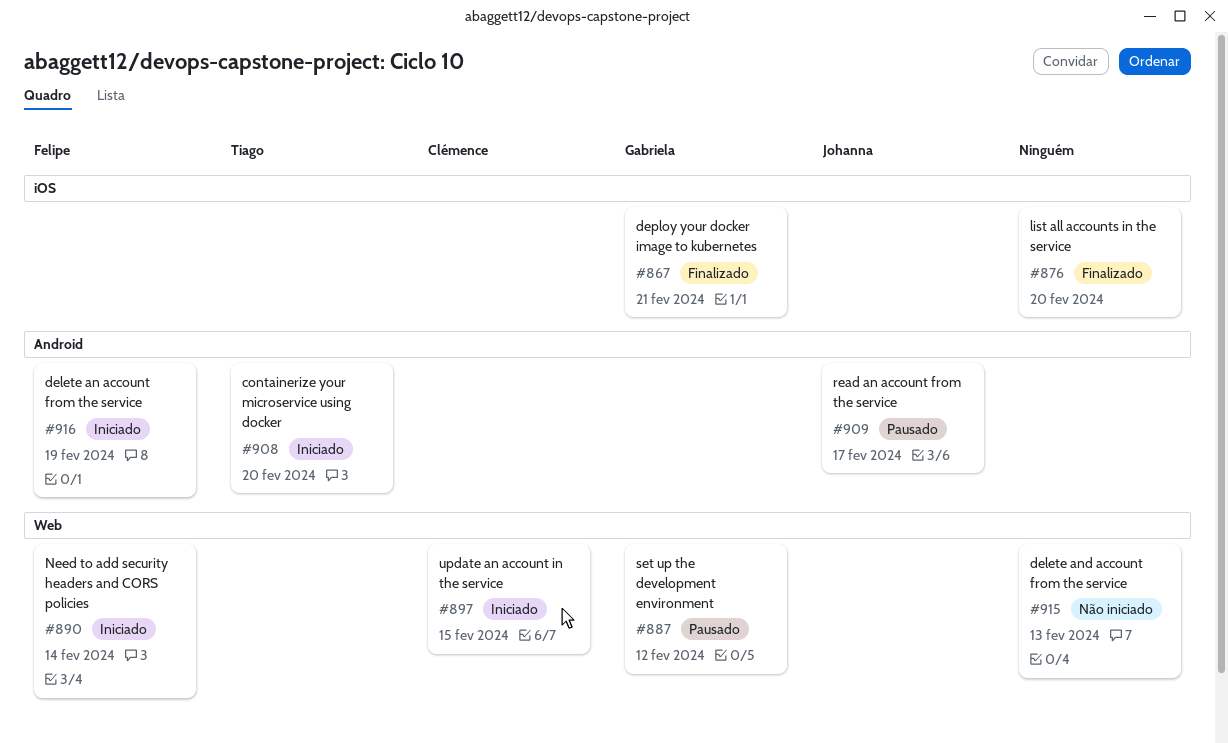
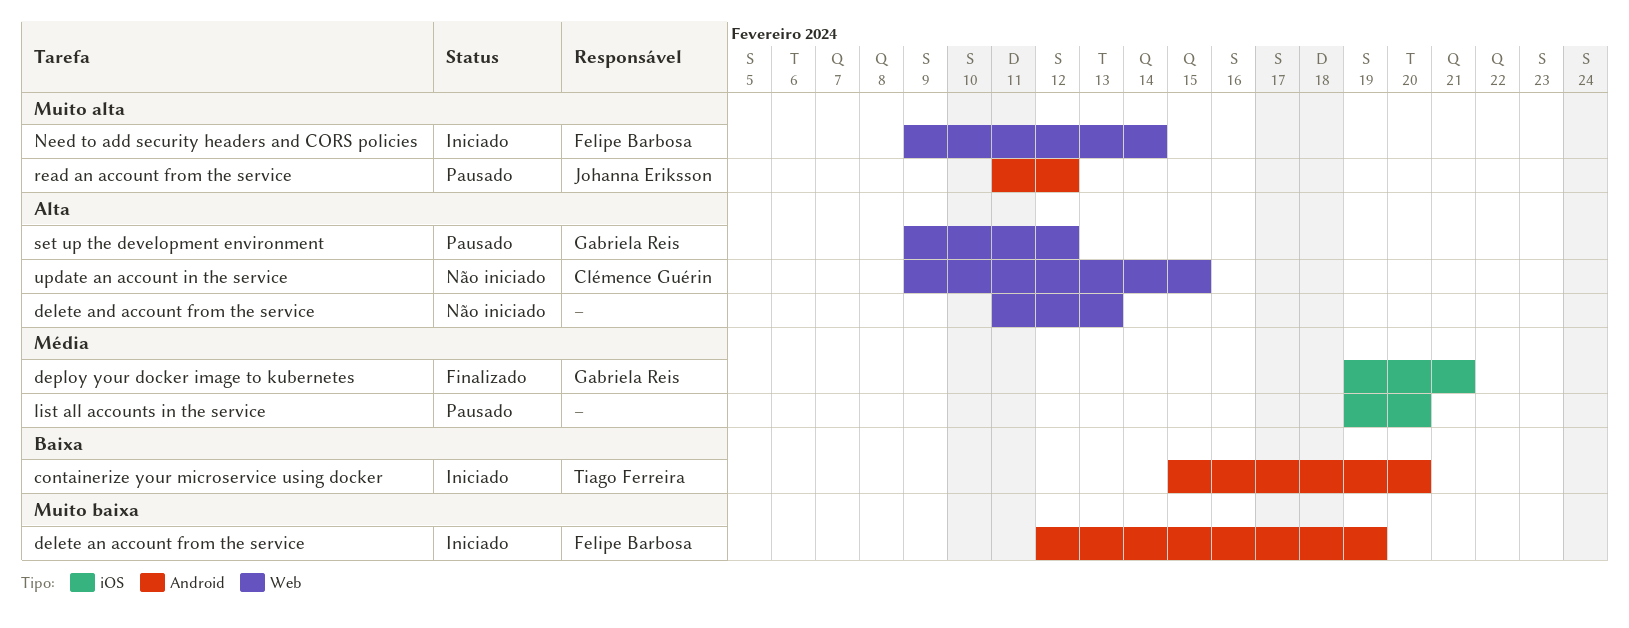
list all accounts in the service, status: Finalizado -> Pausado
read an account from the service, due: Feb 17 -> Feb 12
update an account in the service, status: Iniciado -> Não iniciado

